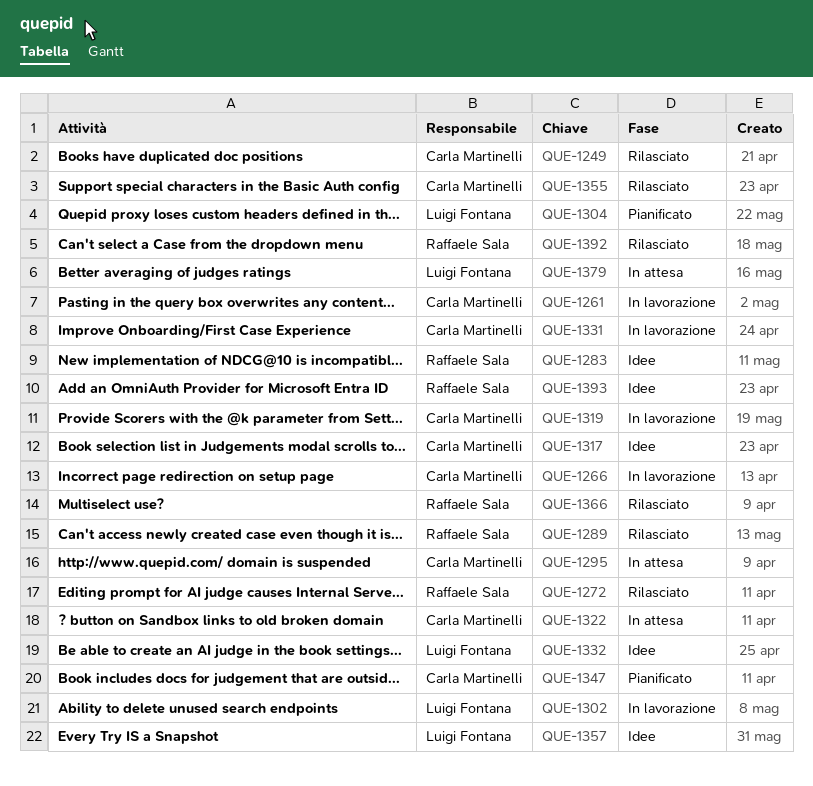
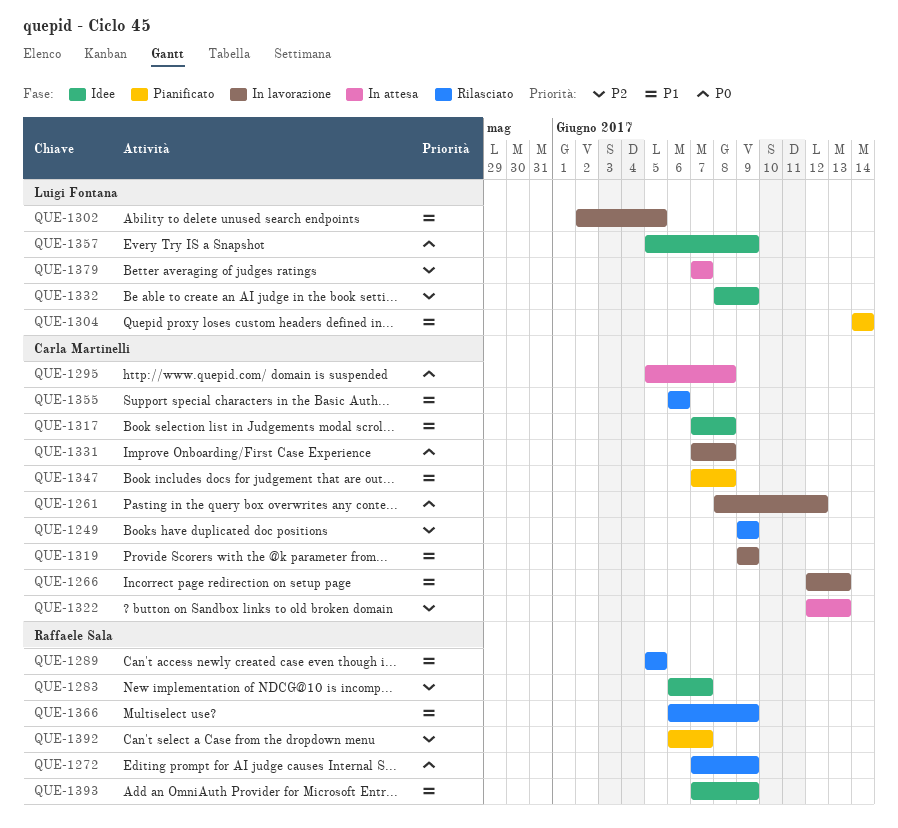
QUE-1392, status: Rilasciato -> Pianificato

